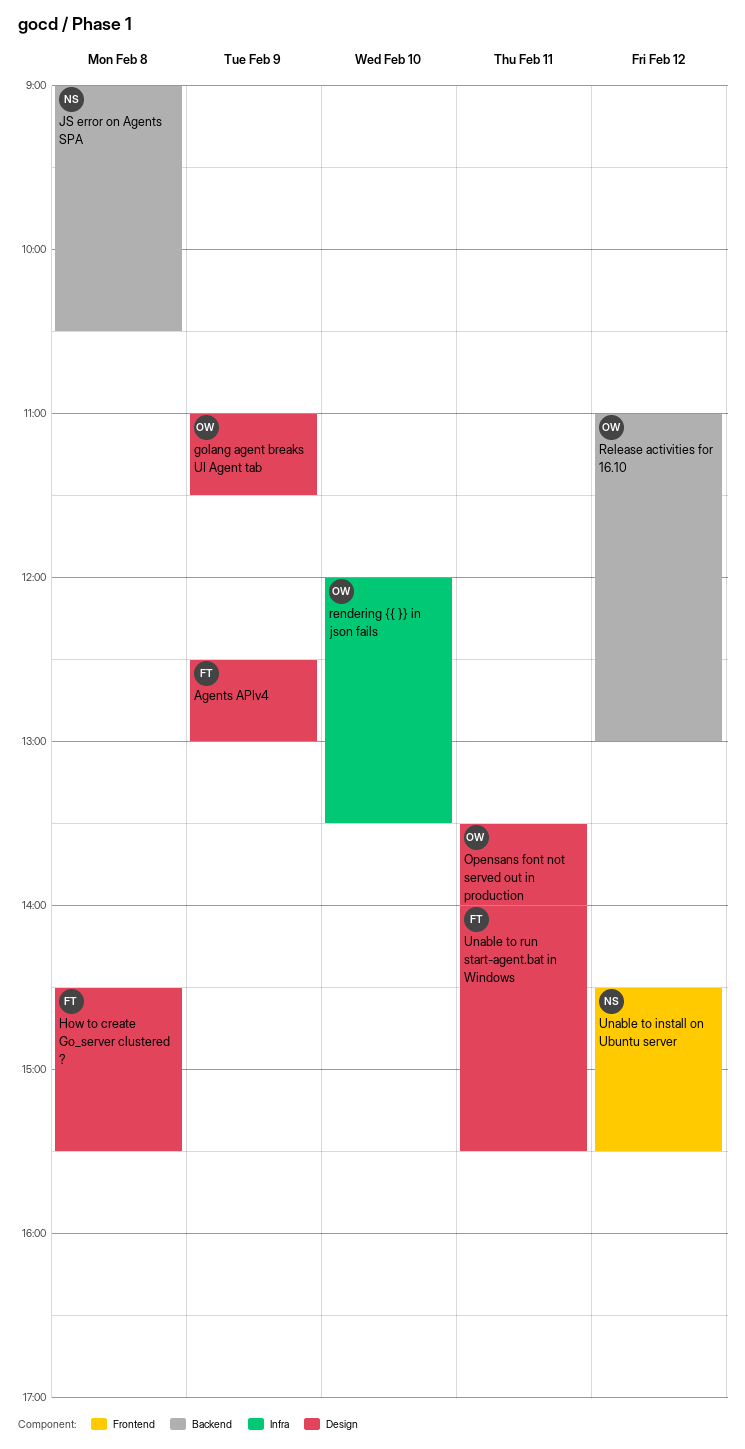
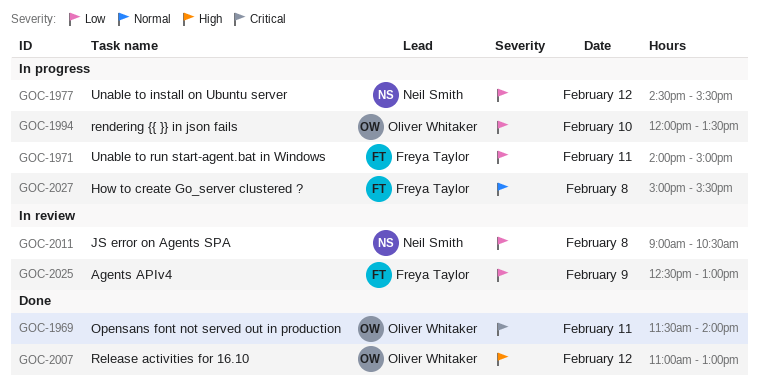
golang agent breaks UI Agent tab: present -> none
How to create Go_server clustered ?, begins: 14:30 -> 15:00
Opensans font not served out in production, begins: 13:30 -> 11:30
Unable to run start-agent.bat in Windows, ends: 15:30 -> 15:00

